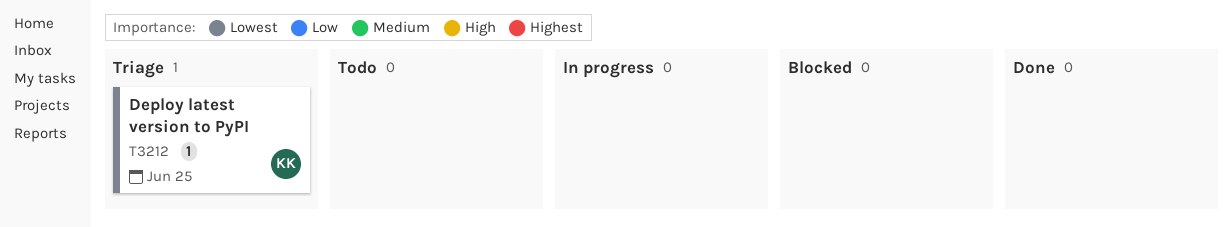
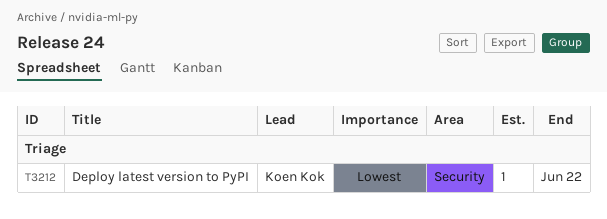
T3212, due: Jun 25 -> Jun 22

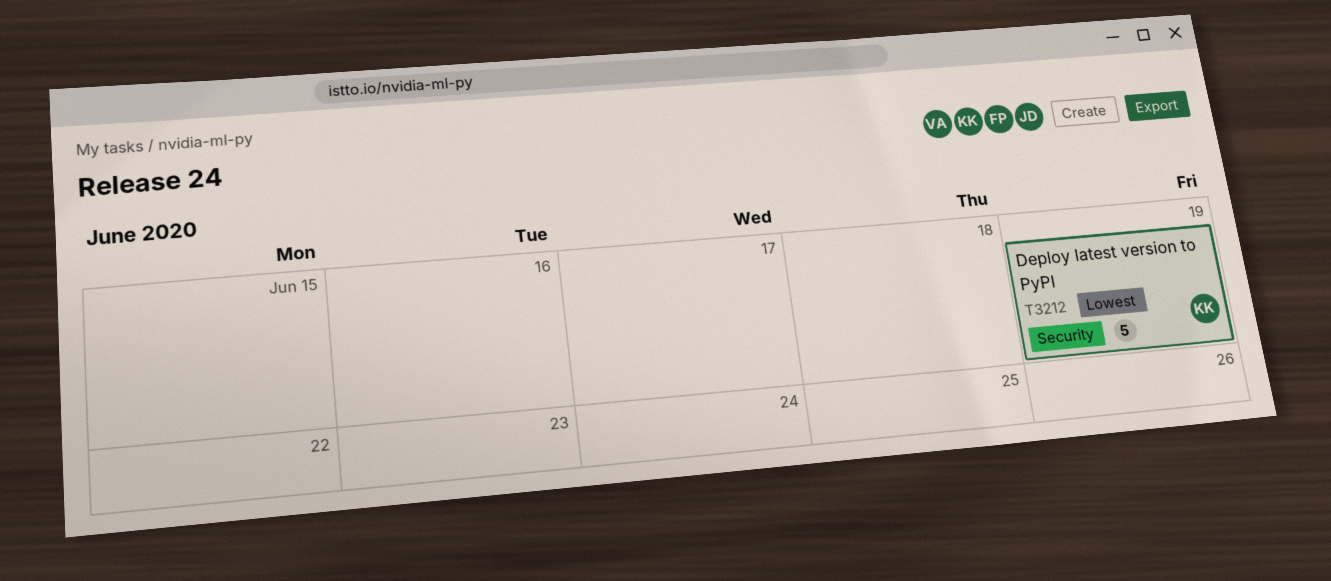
T3212, estimate: 1 -> 5
T3212, due: Jun 22 -> Jun 19

